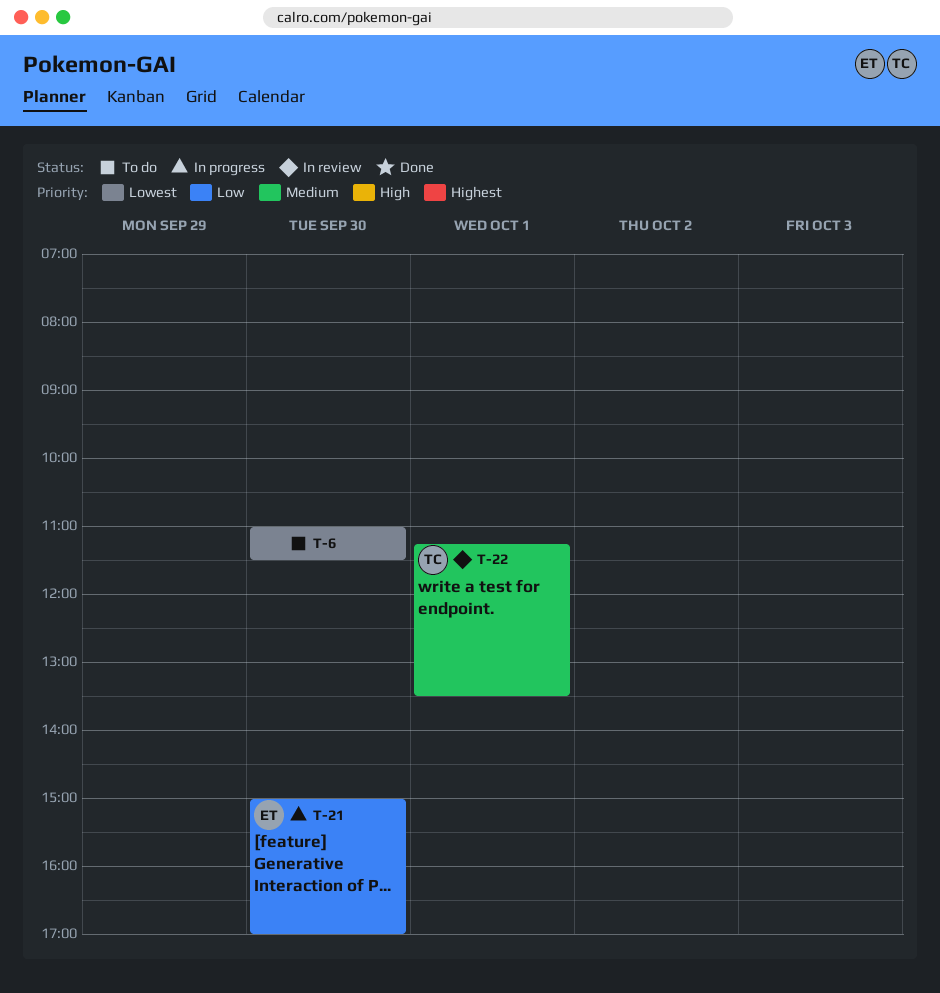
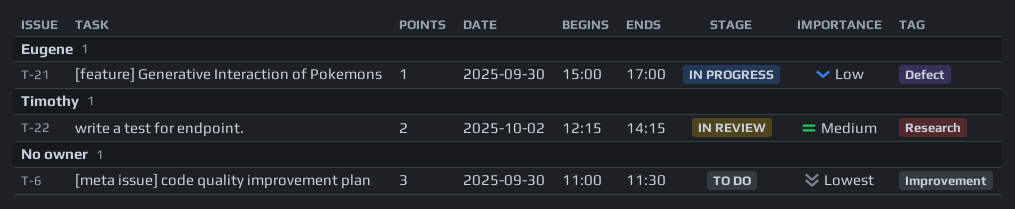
T-22, day: Oct 1 -> Oct 2
T-22, begins: 11:15 -> 12:15
T-22, ends: 13:30 -> 14:15

